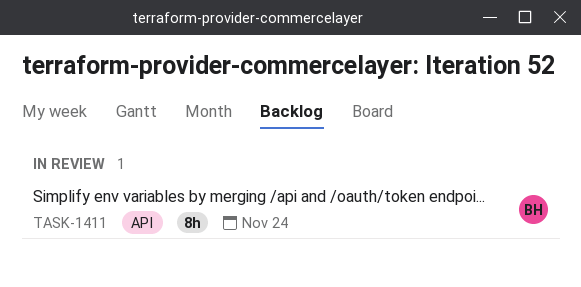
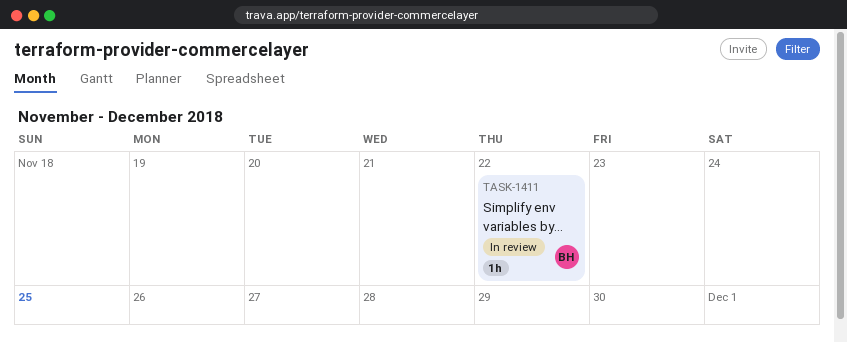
TASK-1411, estimate: 8h -> 1h
TASK-1411, due: Nov 24 -> Nov 22

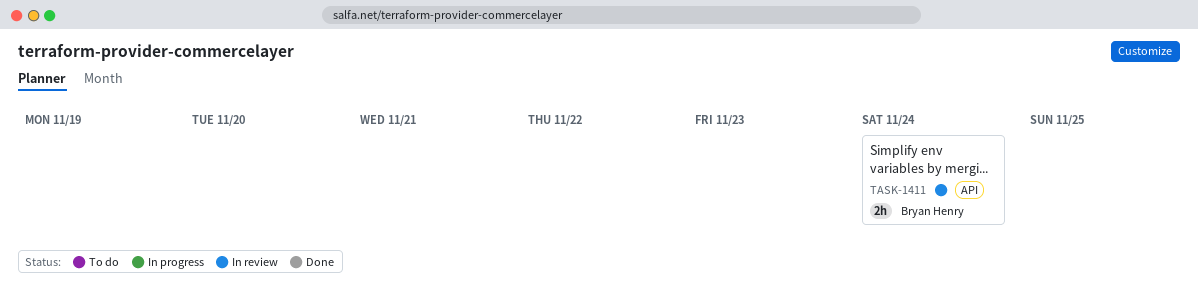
TASK-1411, estimate: 1h -> 2h
TASK-1411, due: Nov 22 -> Nov 24

